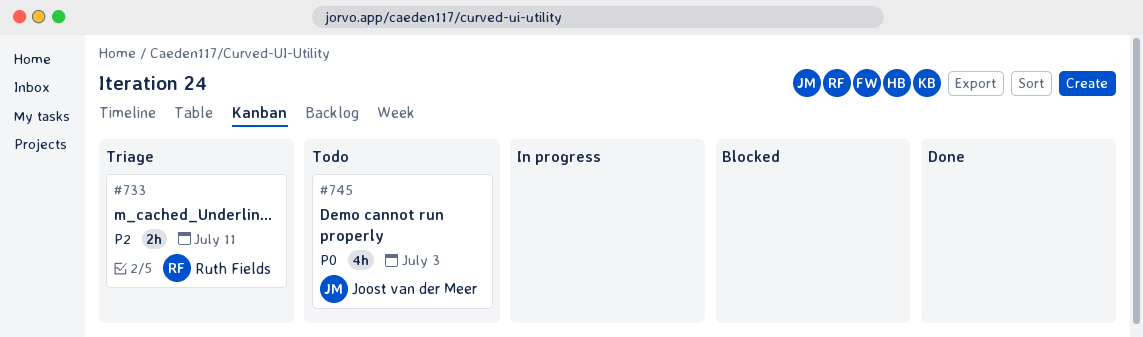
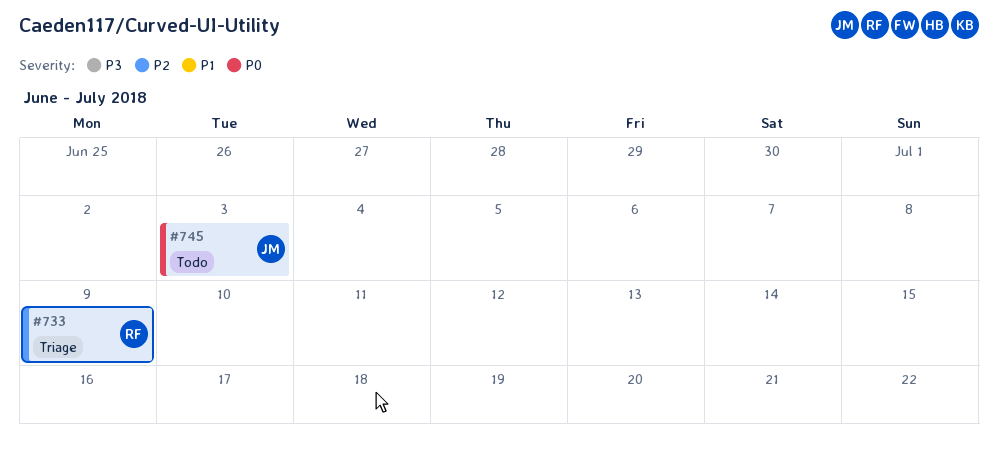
#733, due: Jul 11 -> Jul 9

